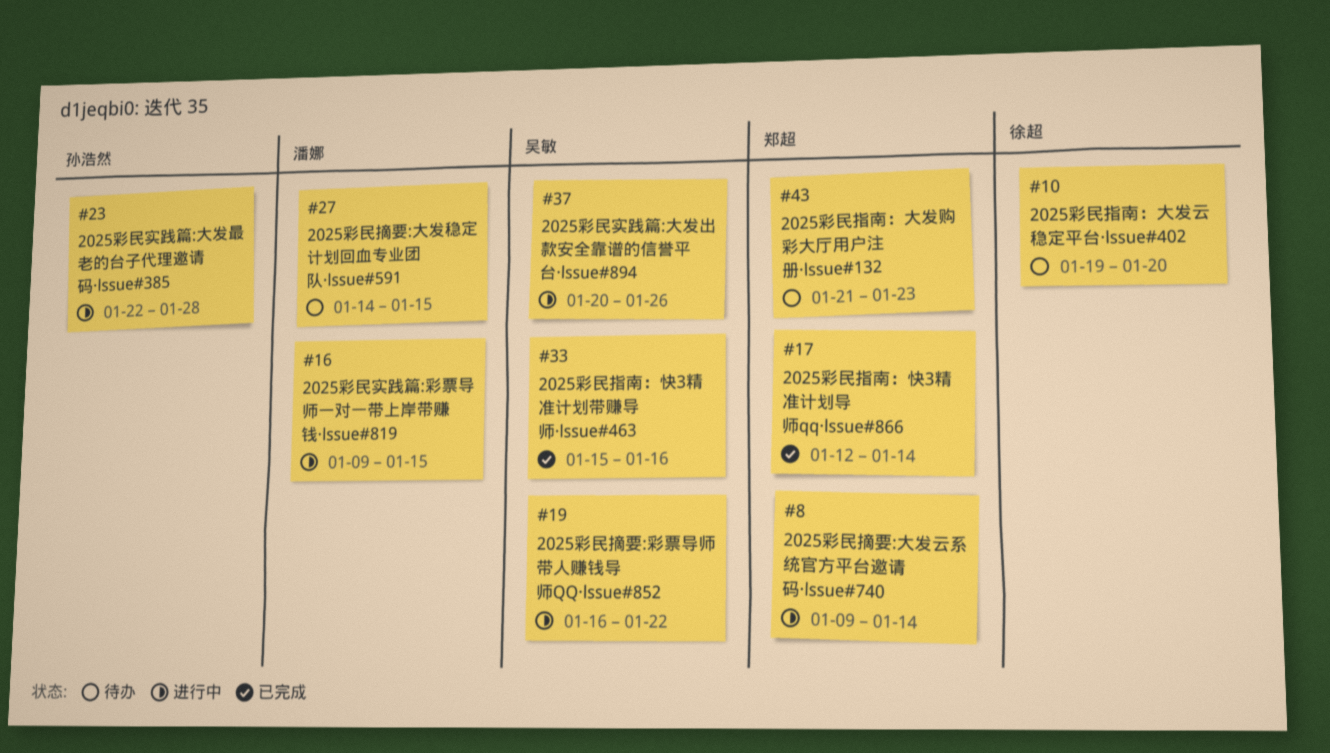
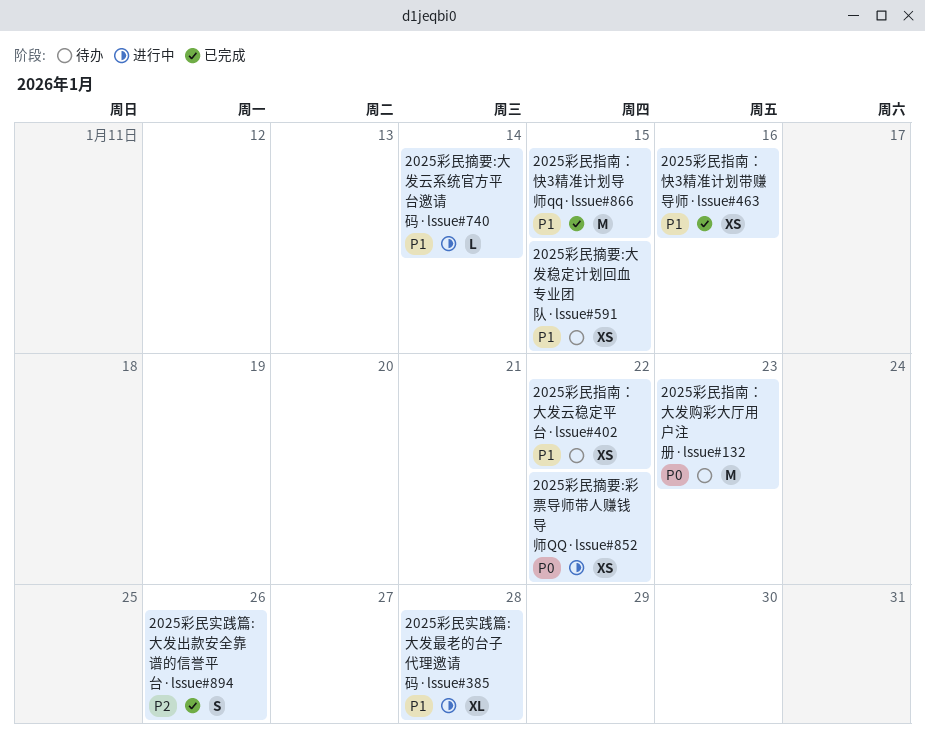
2025彩民实践篇:大发出款安全靠谱的信誉平台·lssue#894, status: 进行中 -> 已完成
2025彩民实践篇:彩票导师一对一带上岸带赚钱·lssue#819: present -> none
2025彩民指南：大发云稳定平台·lssue#402, due: Jan 20 -> Jan 22
2025彩民指南：快3精准计划导师qq·lssue#866, due: Jan 14 -> Jan 15

